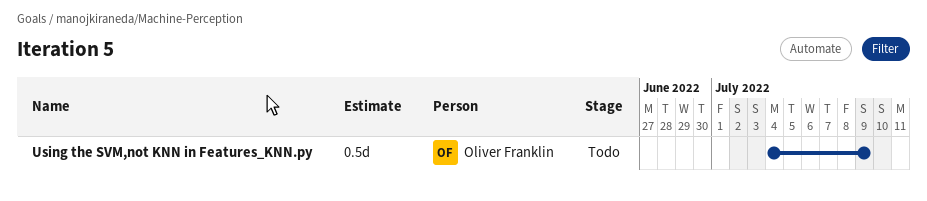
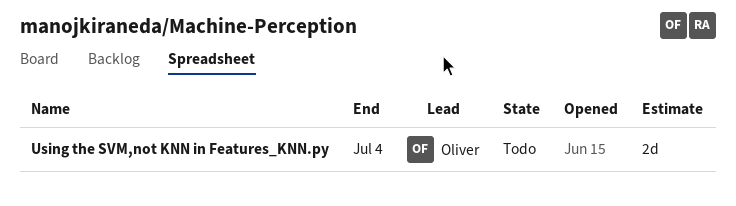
Using the SVM,not KNN in Features_KNN.py, estimate: 0.5d -> 2d
Using the SVM,not KNN in Features_KNN.py, due: Jul 9 -> Jul 4

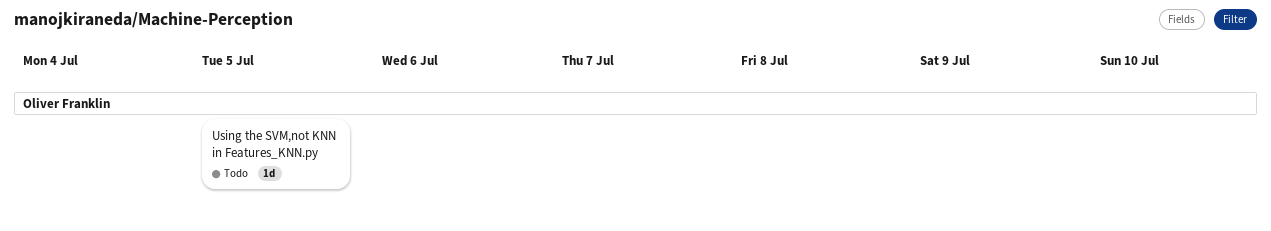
Using the SVM,not KNN in Features_KNN.py, estimate: 2d -> 1d
Using the SVM,not KNN in Features_KNN.py, due: Jul 4 -> Jul 5

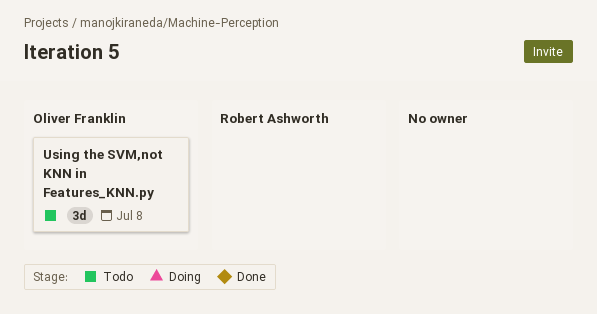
Using the SVM,not KNN in Features_KNN.py, estimate: 1d -> 3d
Using the SVM,not KNN in Features_KNN.py, due: Jul 5 -> Jul 8

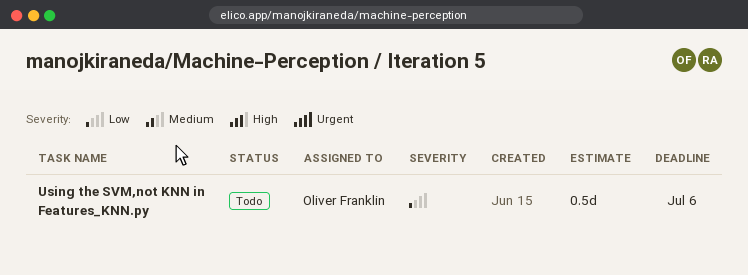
Using the SVM,not KNN in Features_KNN.py, estimate: 3d -> 0.5d
Using the SVM,not KNN in Features_KNN.py, due: Jul 8 -> Jul 6

